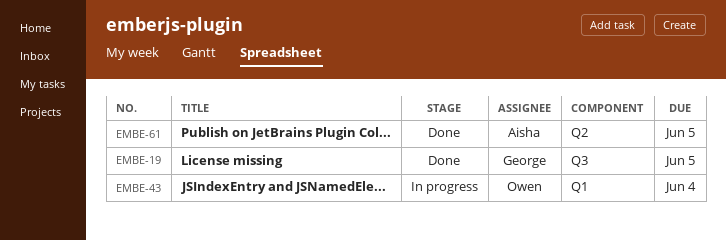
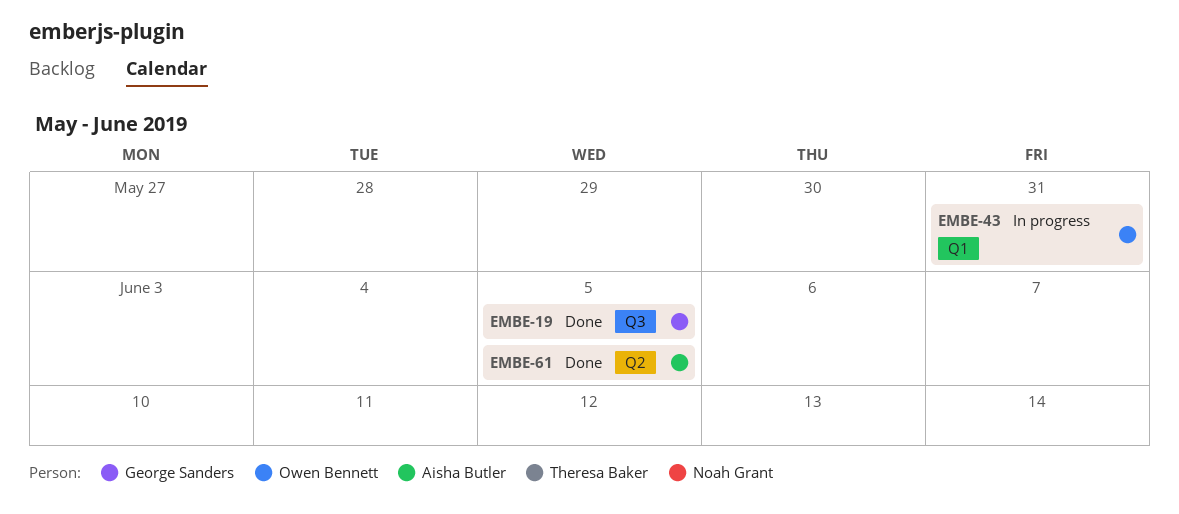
EMBE-43, due: Jun 4 -> May 31

